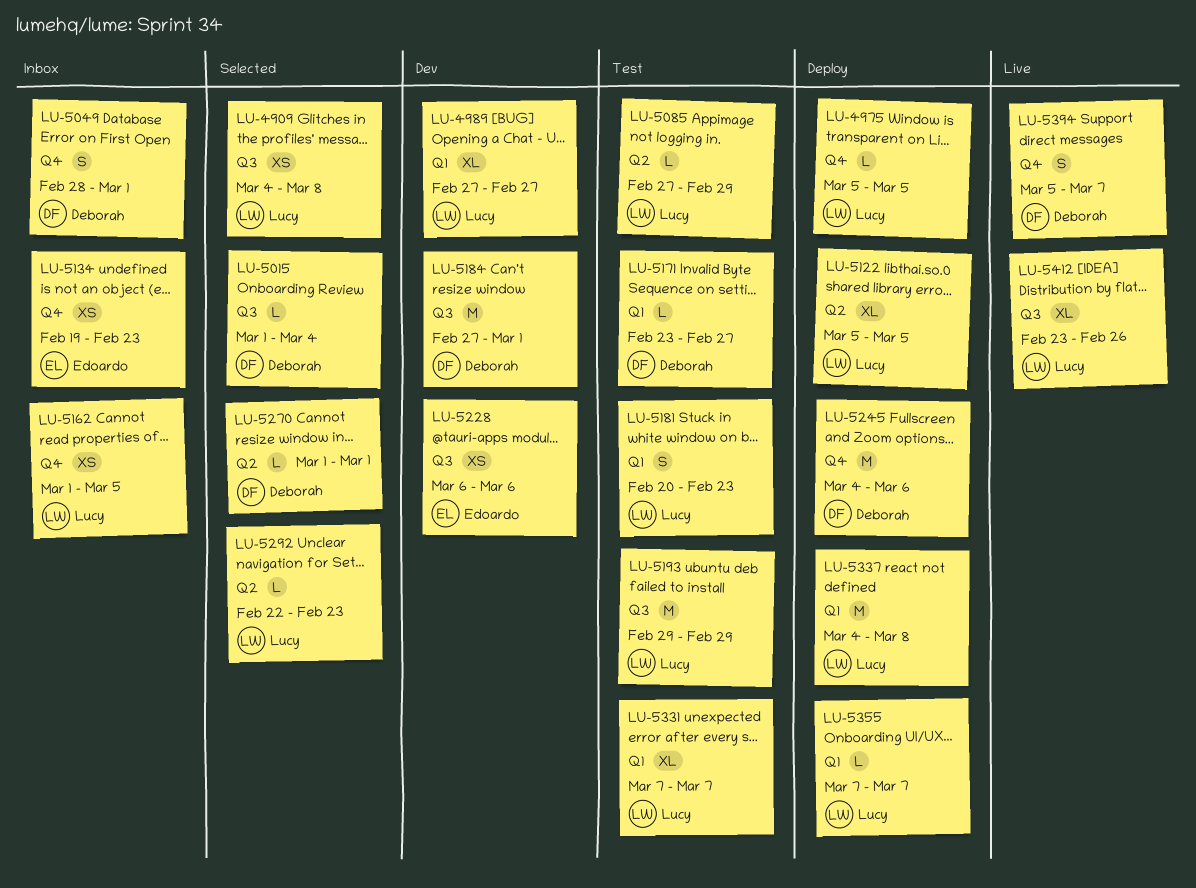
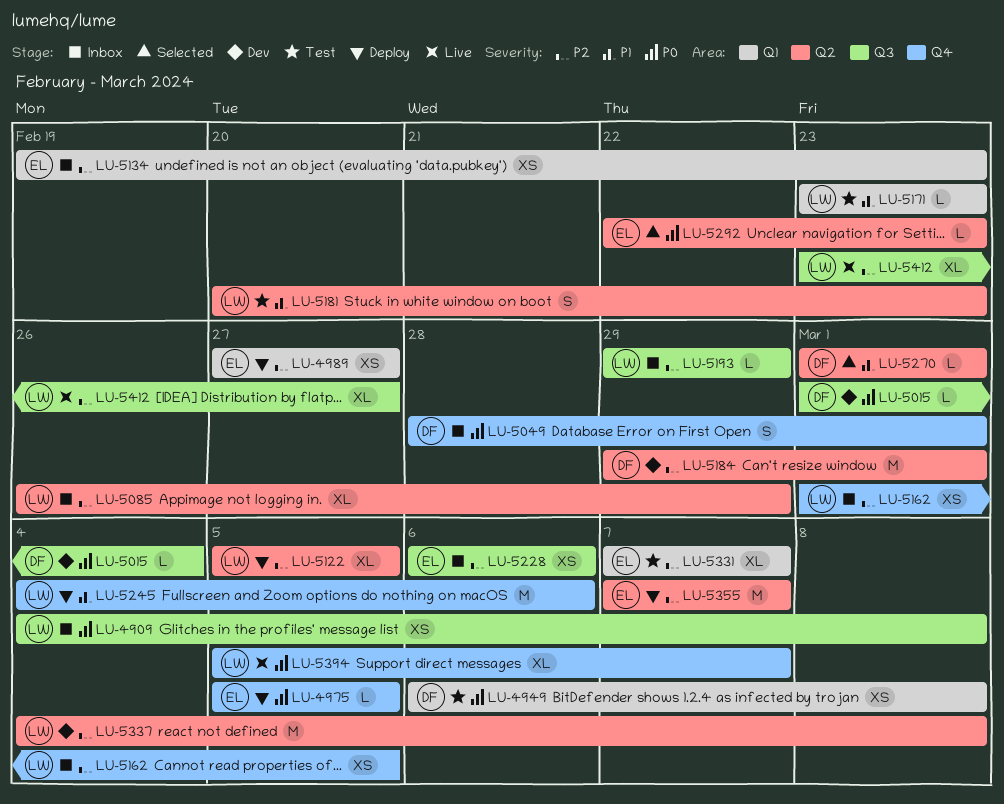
LU-4909, status: Selected -> Inbox
LU-4949: none -> present
LU-4975, owner: Lucy -> Edoardo
LU-4989, status: Dev -> Deploy
LU-4989, owner: Lucy -> Edoardo
LU-4989, estimate: XL -> XS
LU-5015, status: Selected -> Dev
LU-5085, status: Test -> Inbox
LU-5085, estimate: L -> XL
LU-5085, start: Feb 27 -> Feb 26
LU-5134, label: Q4 -> Q1
LU-5171, owner: Deborah -> Lucy
LU-5171, due: Feb 27 -> Feb 23
LU-5181, label: Q1 -> Q2
LU-5184, label: Q3 -> Q2
LU-5184, start: Feb 27 -> Feb 29
LU-5193, status: Test -> Inbox
LU-5193, estimate: M -> L
LU-5228, status: Dev -> Inbox
LU-5245, owner: Deborah -> Lucy
LU-5292, owner: Lucy -> Edoardo
LU-5331, owner: Lucy -> Edoardo
LU-5337, status: Deploy -> Dev
LU-5337, label: Q1 -> Q2
LU-5355, owner: Lucy -> Edoardo
LU-5355, label: Q1 -> Q2
LU-5355, estimate: L -> M
LU-5394, owner: Deborah -> Lucy
LU-5394, estimate: S -> XL
LU-5412, due: Feb 26 -> Feb 27

